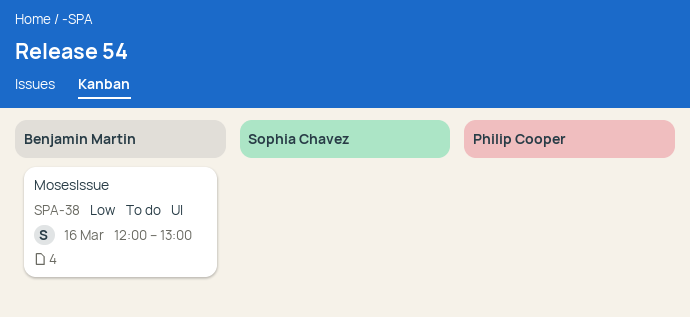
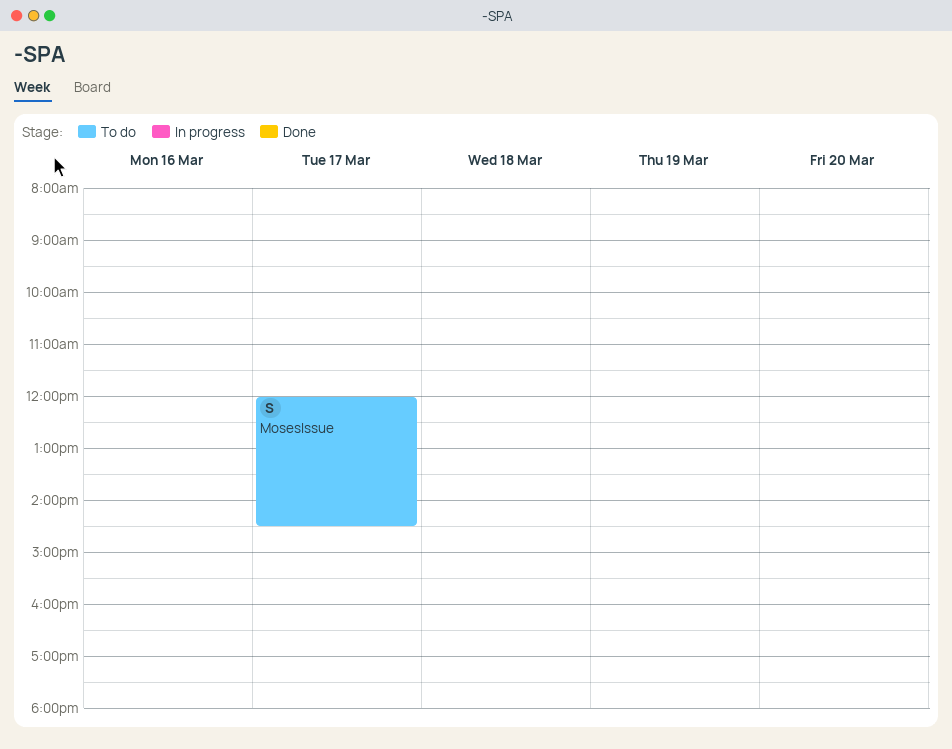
MosesIssue, day: Mar 16 -> Mar 17
MosesIssue, ends: 13:00 -> 14:30

